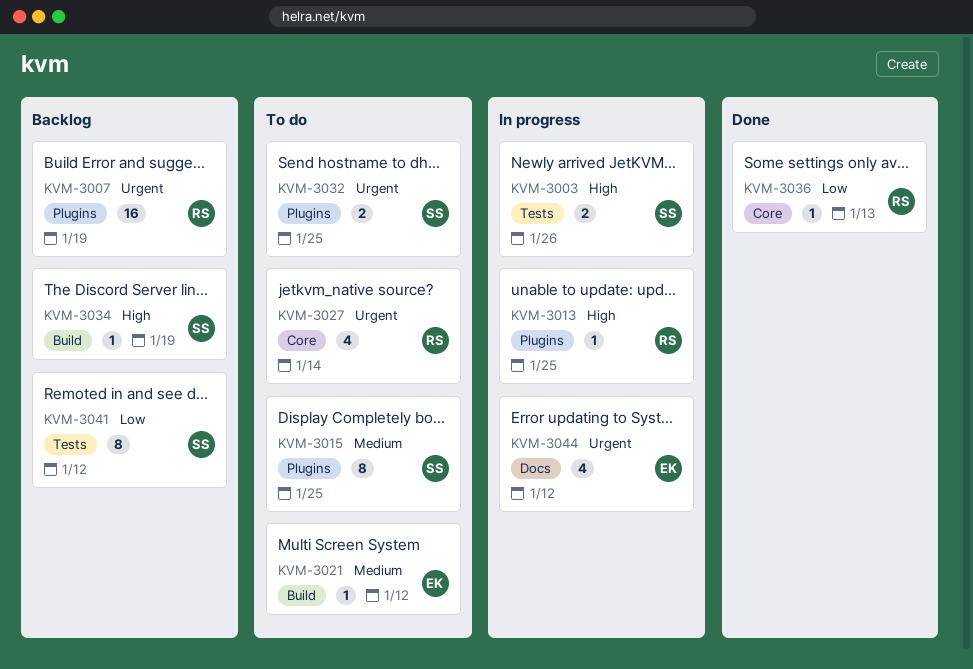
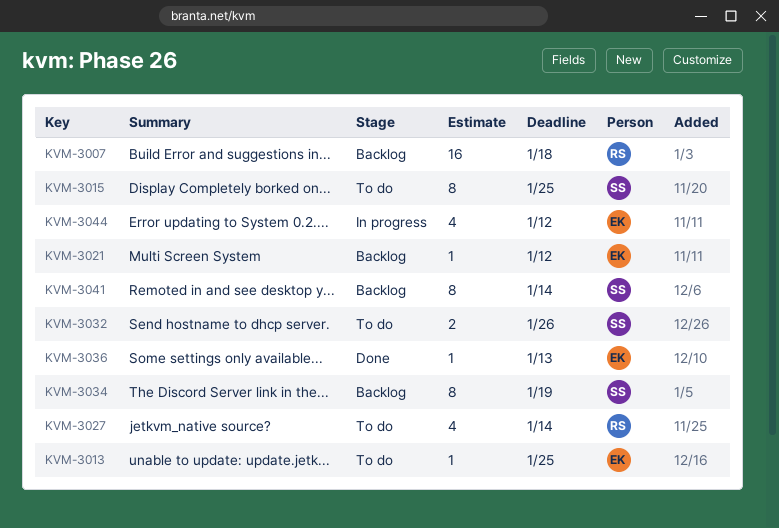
KVM-3003: present -> none
KVM-3007, due: Jan 19 -> Jan 18
KVM-3013, status: In progress -> To do
KVM-3013, owner: RS -> EK
KVM-3021, status: To do -> Backlog
KVM-3032, due: Jan 25 -> Jan 26
KVM-3034, estimate: 1 -> 8
KVM-3036, owner: RS -> EK
KVM-3041, due: Jan 12 -> Jan 14

